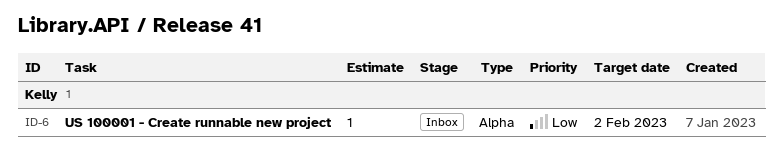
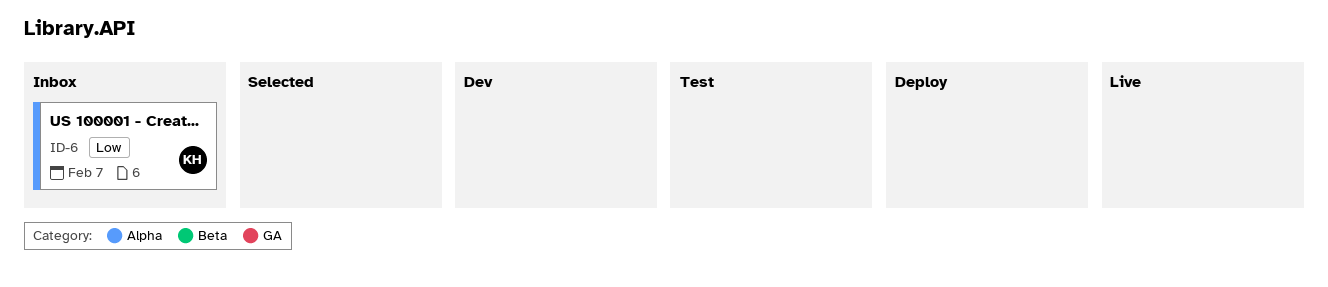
ID-6, due: Feb 2 -> Feb 7

